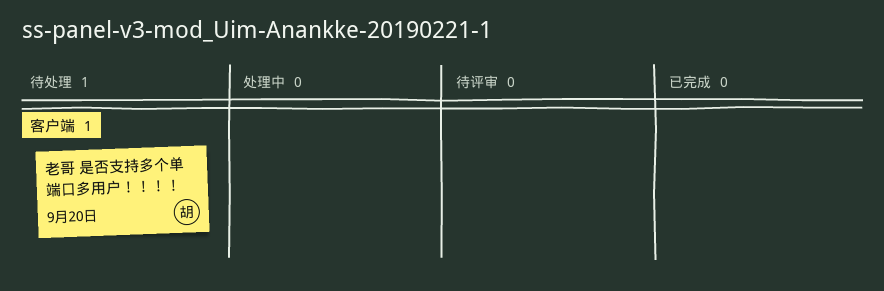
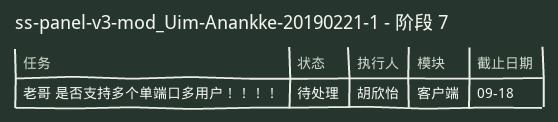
老哥 是否支持多个单端口多用户！！！！, due: Sep 20 -> Sep 18

